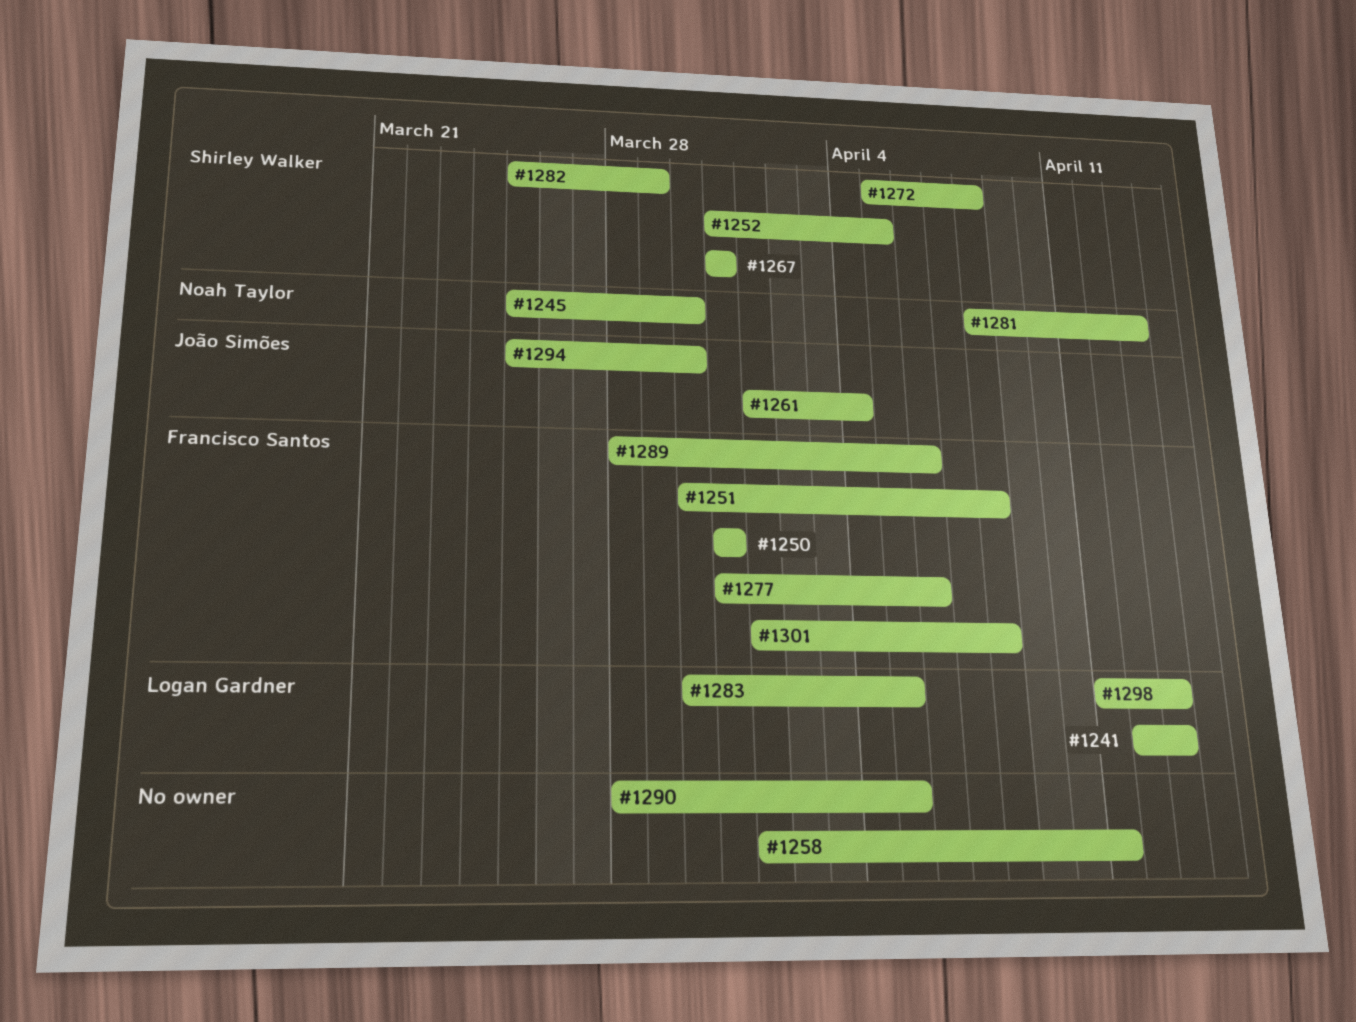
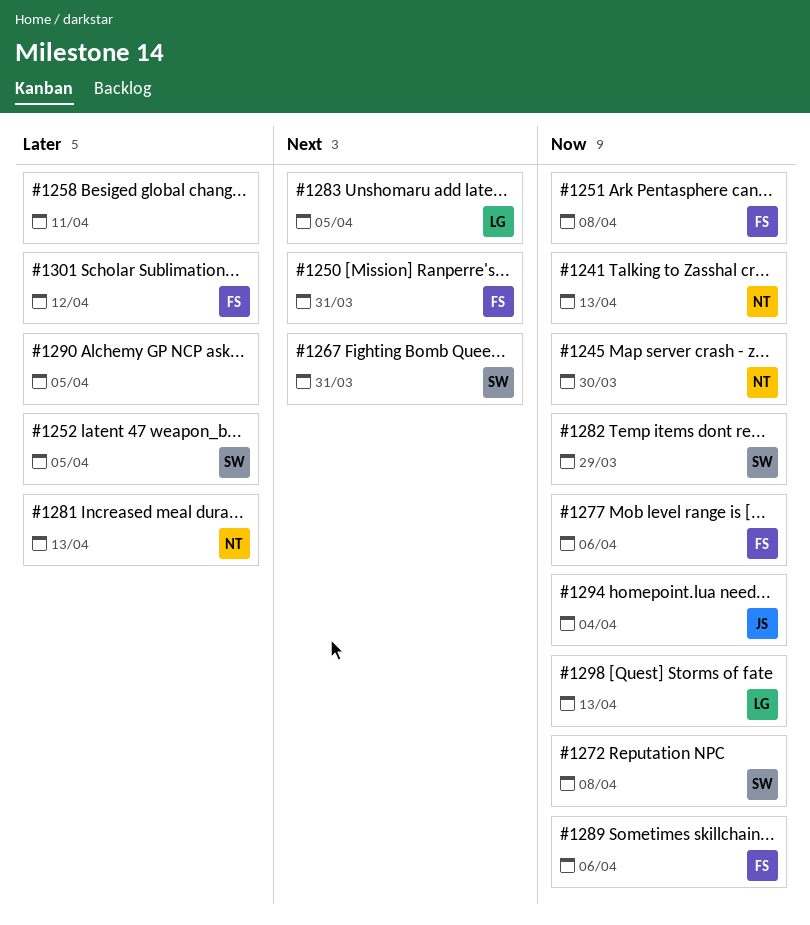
#1241, owner: Logan Gardner -> Noah Taylor
#1261: present -> none
#1294, due: Mar 30 -> Apr 4
#1301, due: Apr 8 -> Apr 12

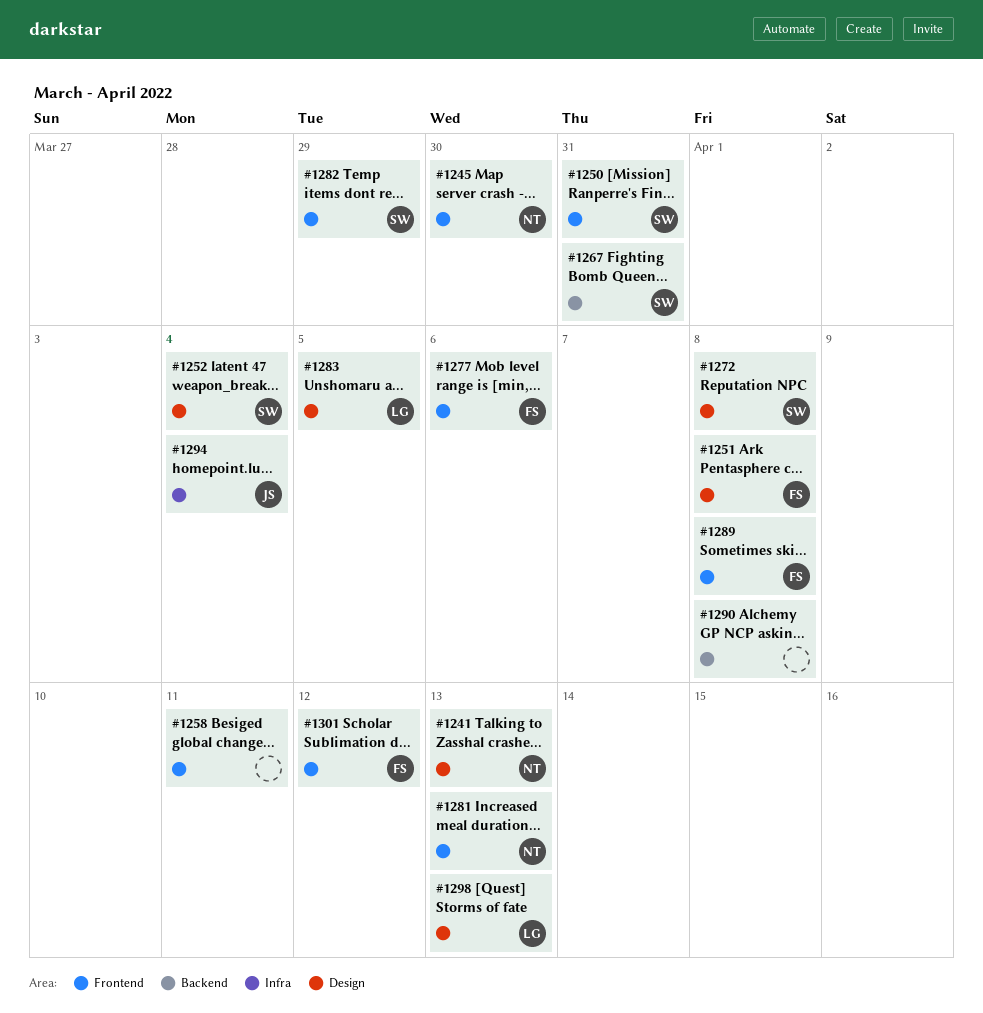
#1250, owner: FS -> SW
#1252, due: Apr 5 -> Apr 4
#1289, due: Apr 6 -> Apr 8
#1290, due: Apr 5 -> Apr 8

